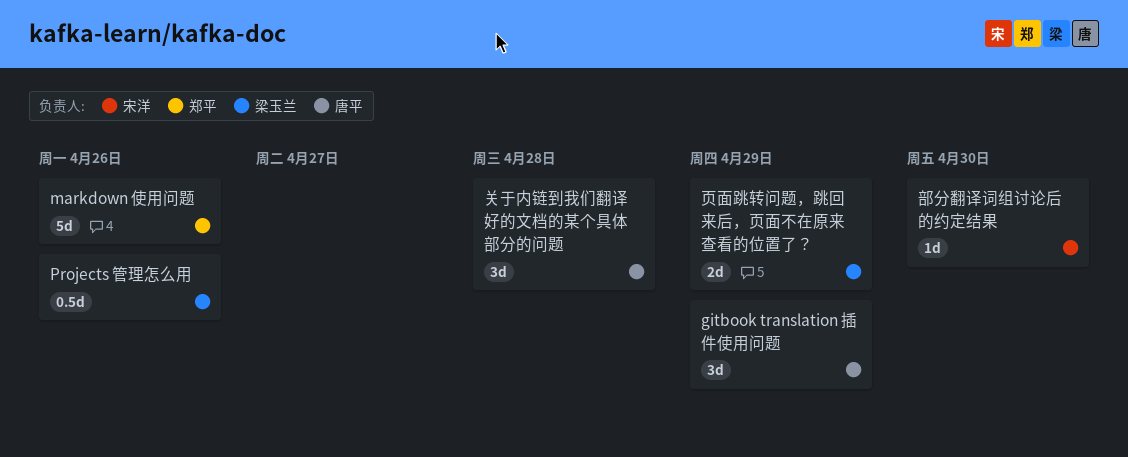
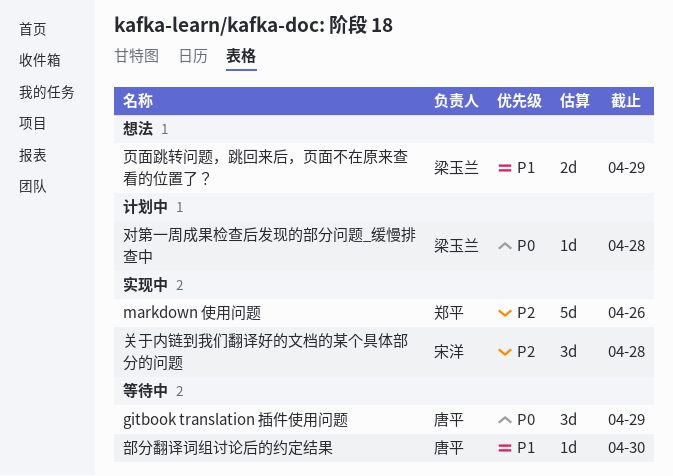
Projects 管理怎么用: present -> none
关于内链到我们翻译好的文档的某个具体部分的问题, owner: 唐平 -> 宋洋
对第一周成果检查后发现的部分问题_缓慢排查中: none -> present
部分翻译词组讨论后的约定结果, owner: 宋洋 -> 唐平

